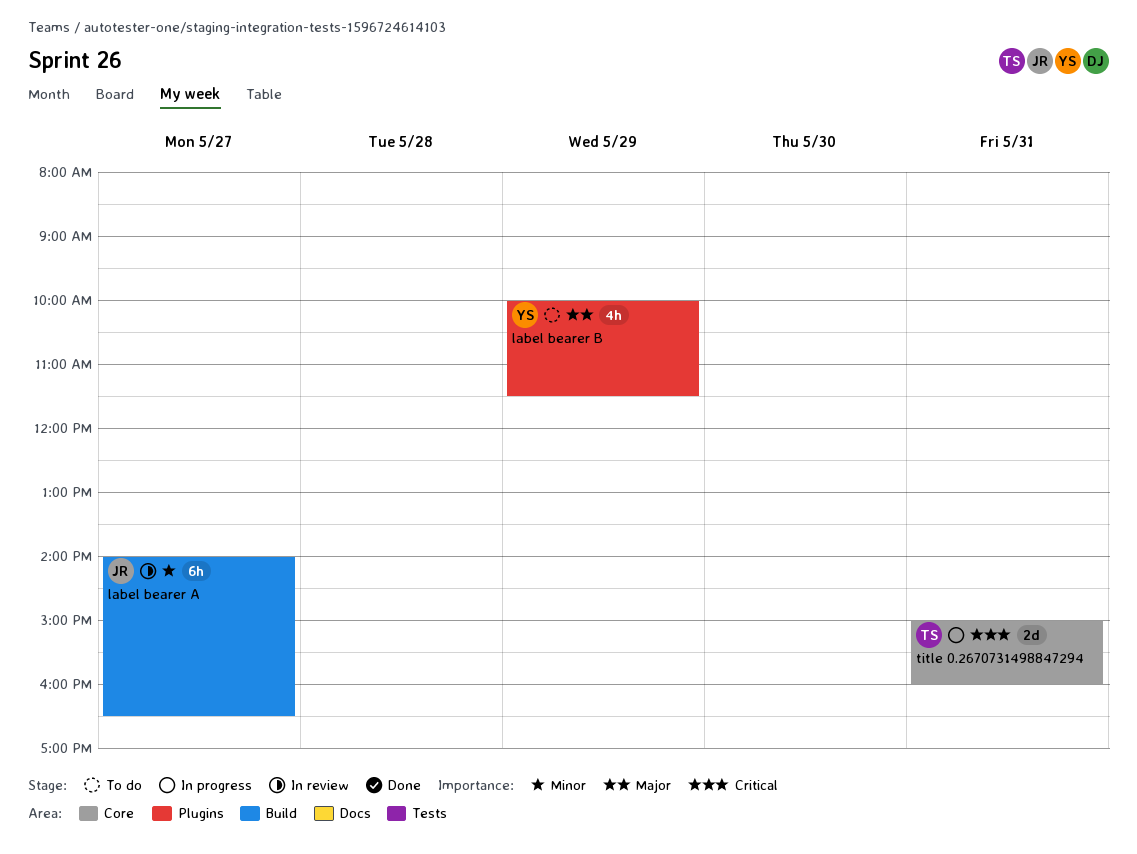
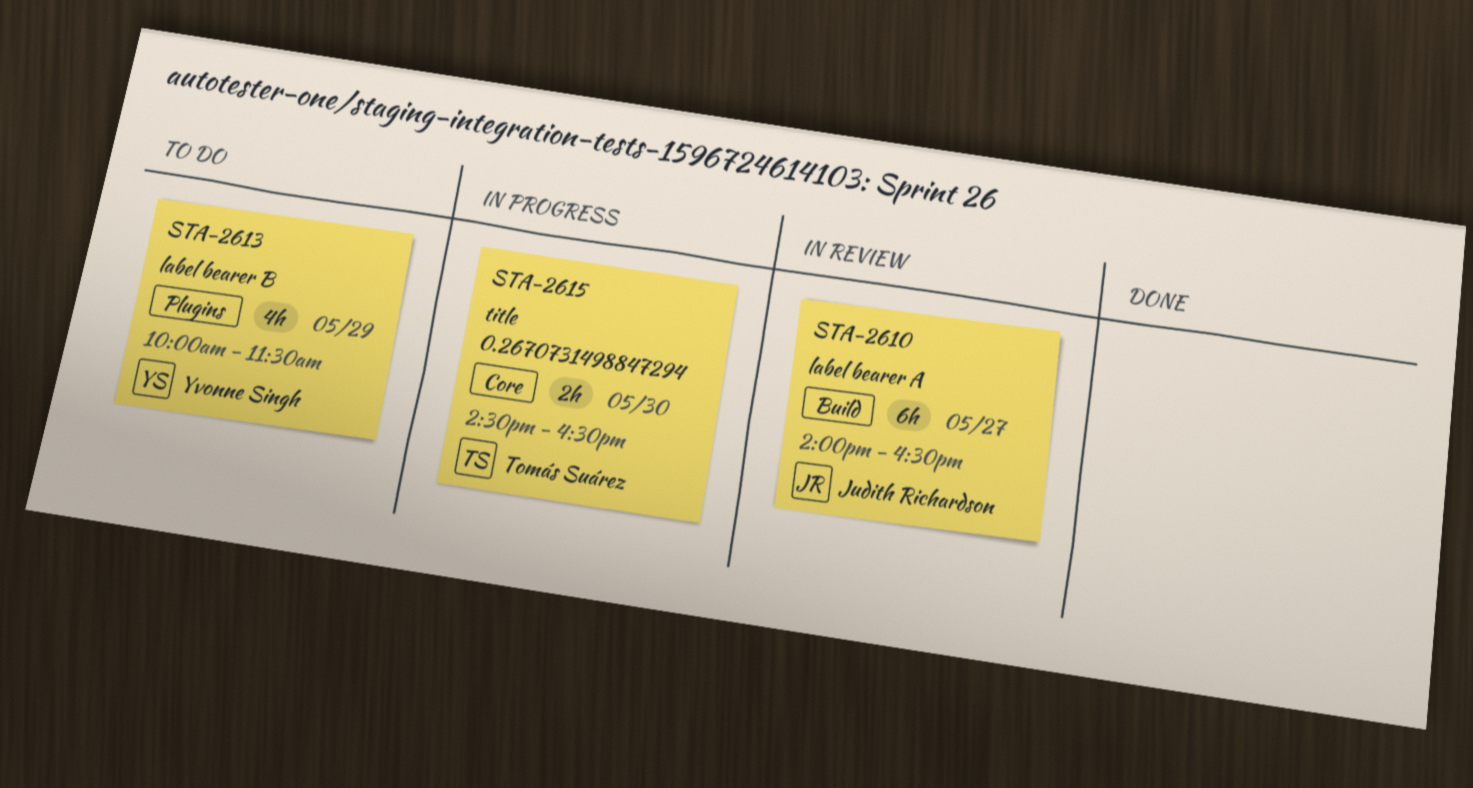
title 0.2670731498847294, estimate: 2d -> 2h
title 0.2670731498847294, day: May 31 -> May 30
title 0.2670731498847294, begins: 15:00 -> 14:30
title 0.2670731498847294, ends: 16:00 -> 16:30

